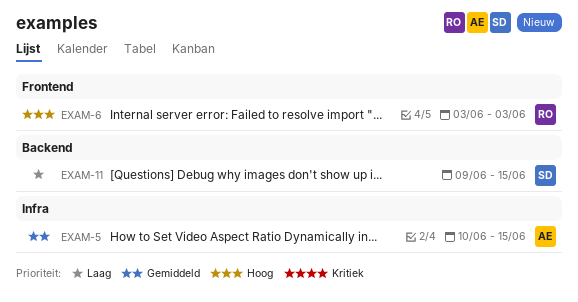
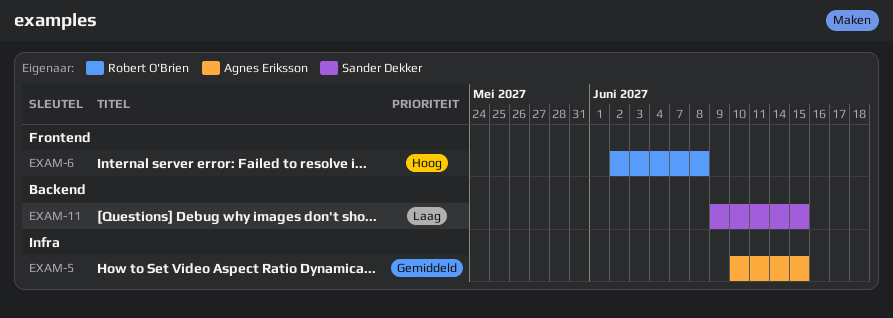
EXAM-6, start: Jun 3 -> Jun 2
EXAM-6, due: Jun 3 -> Jun 8

